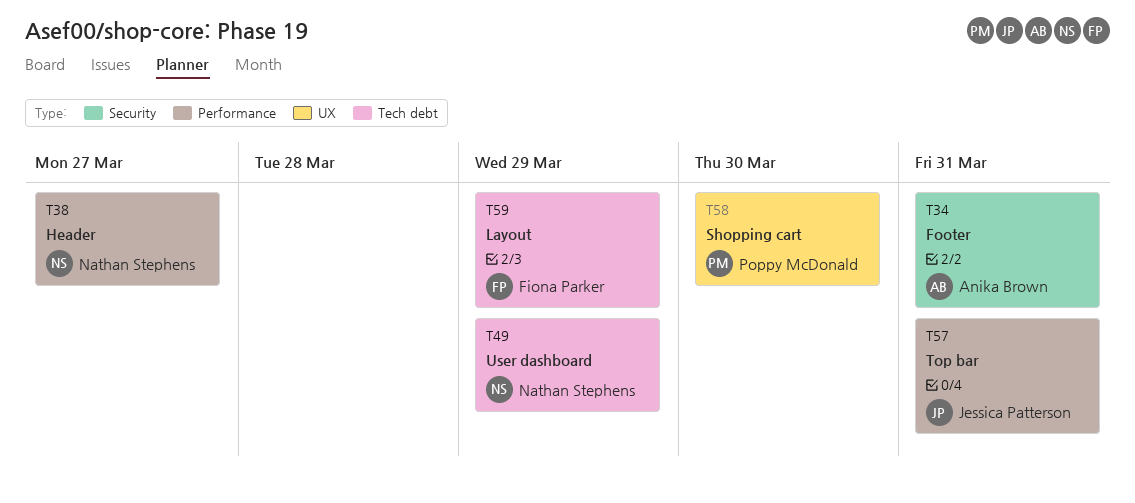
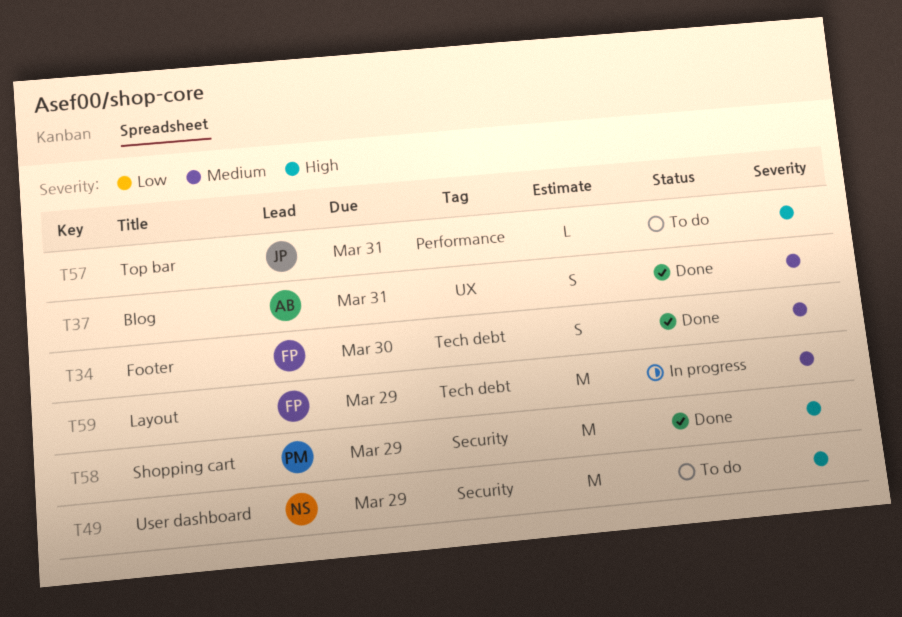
T34, owner: Anika Brown -> Fiona Parker
T34, label: Security -> Tech debt
T34, due: Mar 31 -> Mar 30
T37: none -> present
T38: present -> none
T49, label: Tech debt -> Security
T58, label: UX -> Security
T58, due: Mar 30 -> Mar 29

